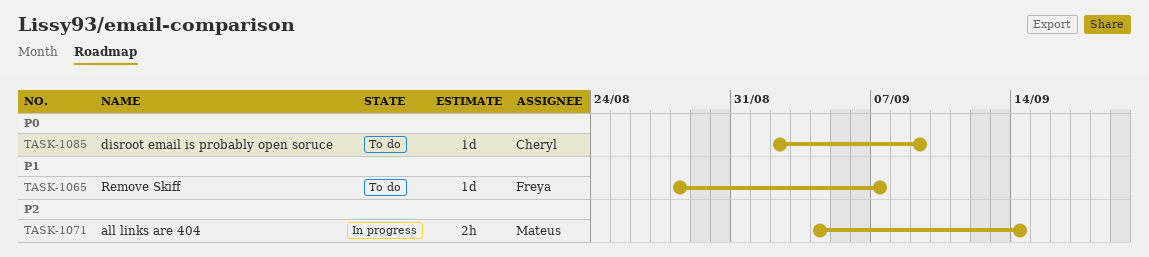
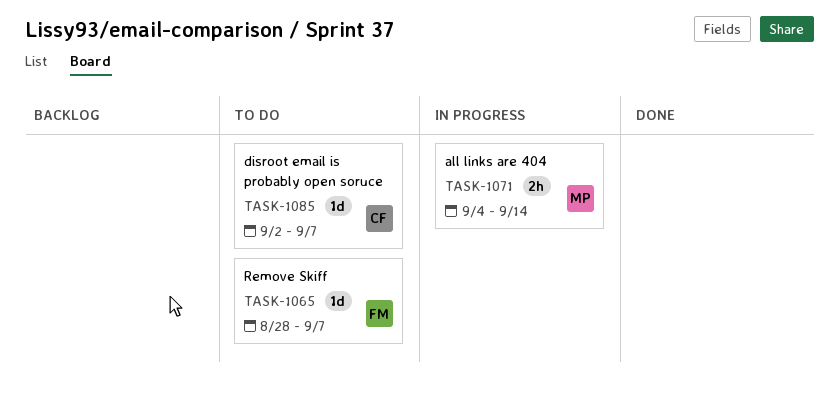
TASK-1085, due: Sep 9 -> Sep 7

